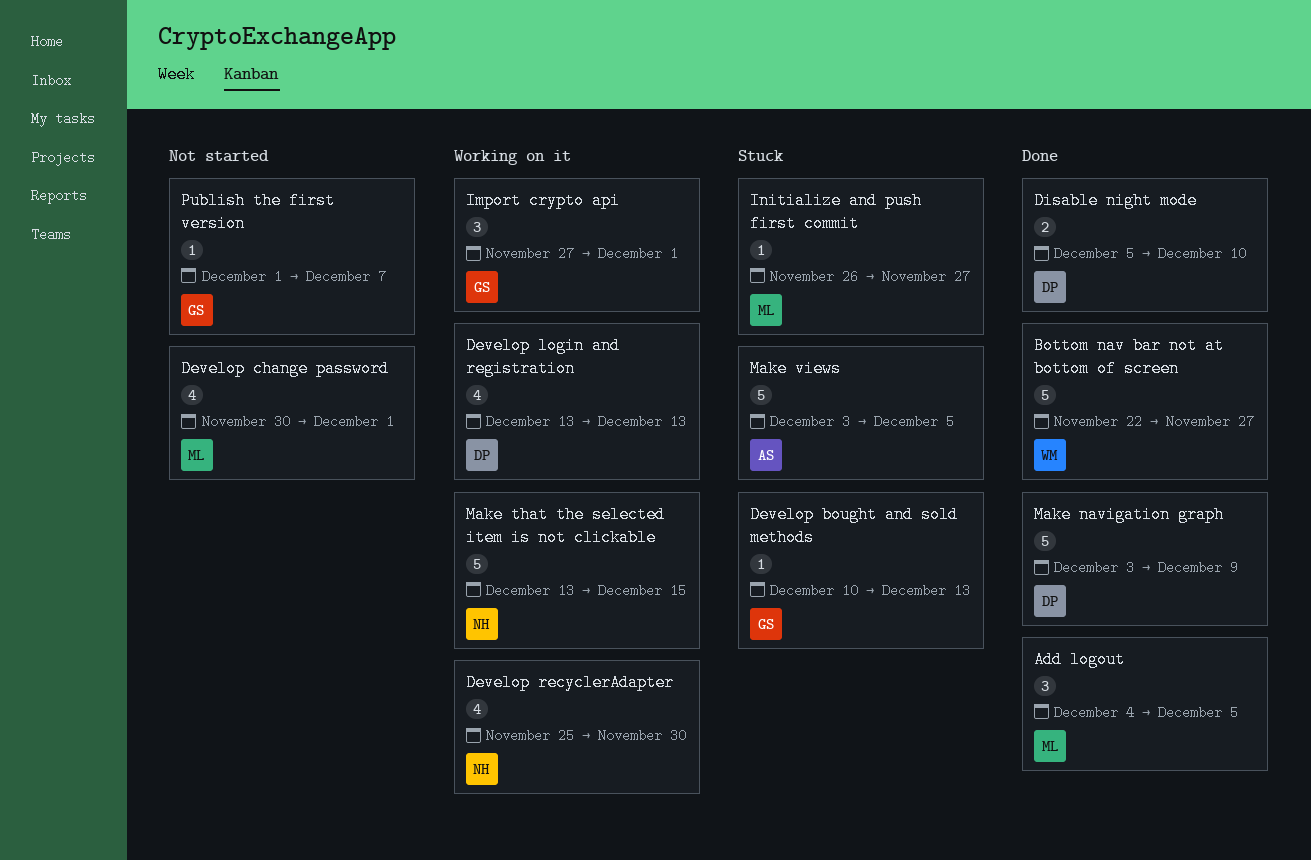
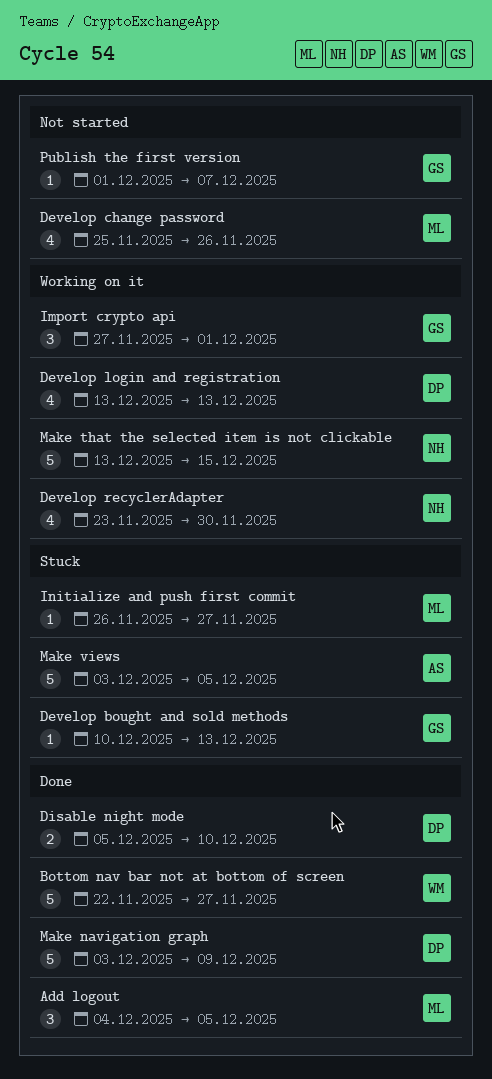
Develop change password, start: Nov 30 -> Nov 25
Develop change password, due: Dec 1 -> Nov 26
Develop recyclerAdapter, start: Nov 25 -> Nov 23

